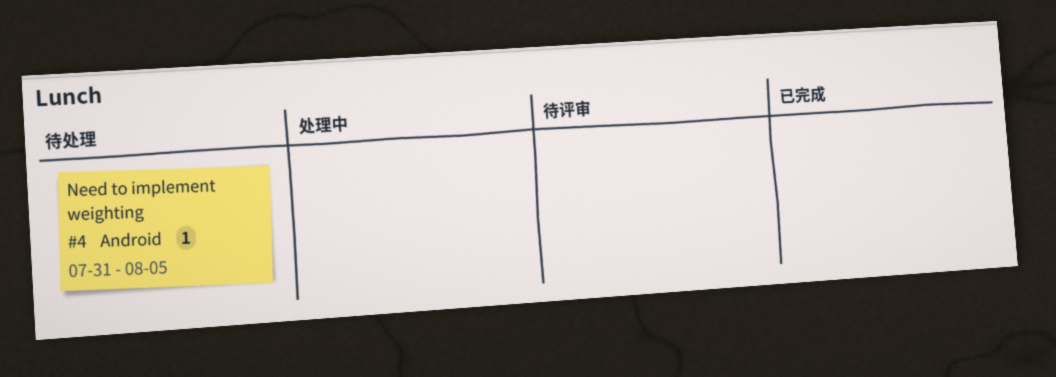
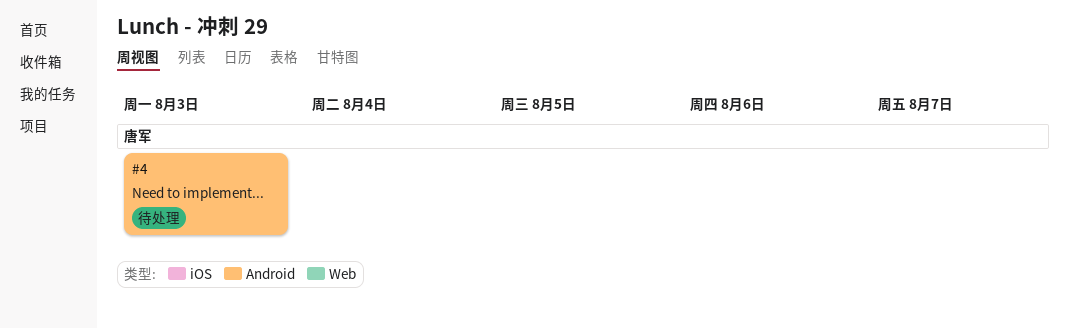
#4, due: Aug 5 -> Aug 3

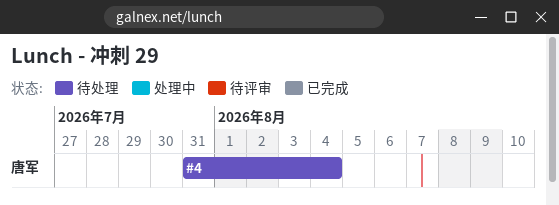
#4, due: Aug 3 -> Aug 4

